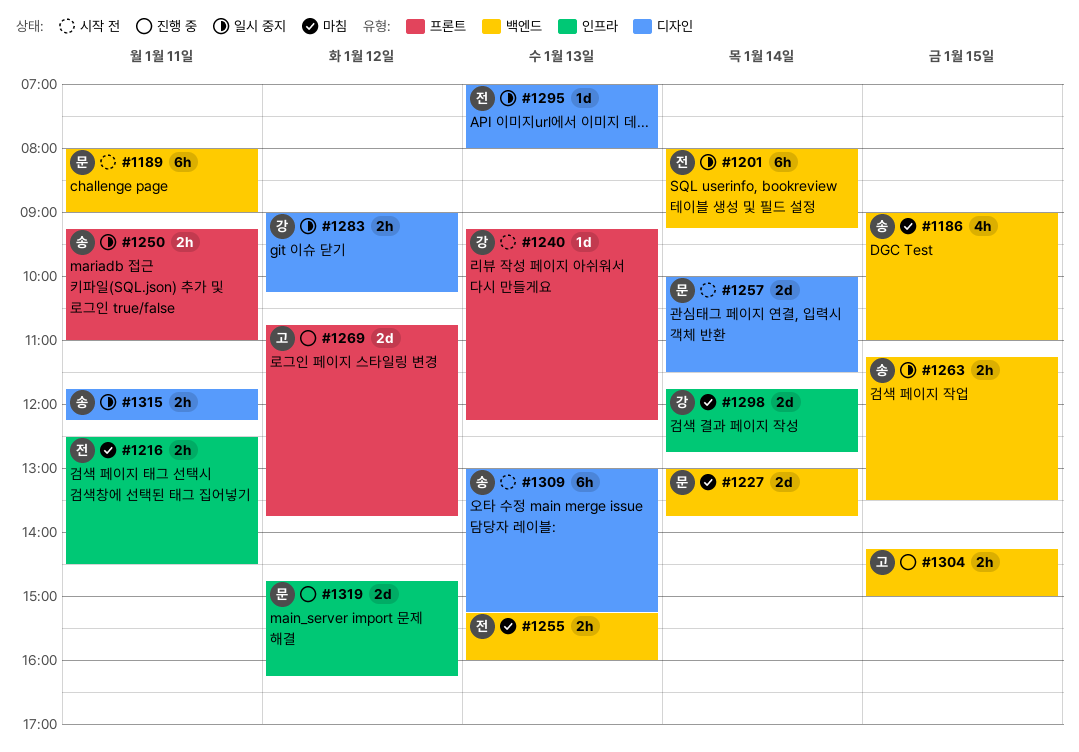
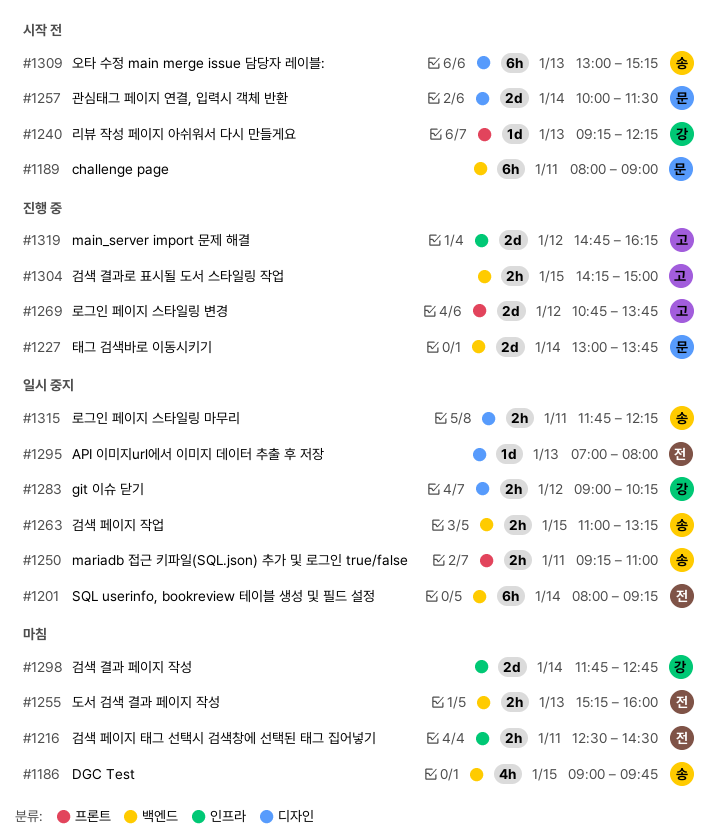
#1186, ends: 11:00 -> 09:45
#1227, status: 마침 -> 진행 중
#1263, begins: 11:15 -> 11:00
#1263, ends: 13:30 -> 13:15
#1319, owner: 문 -> 고

